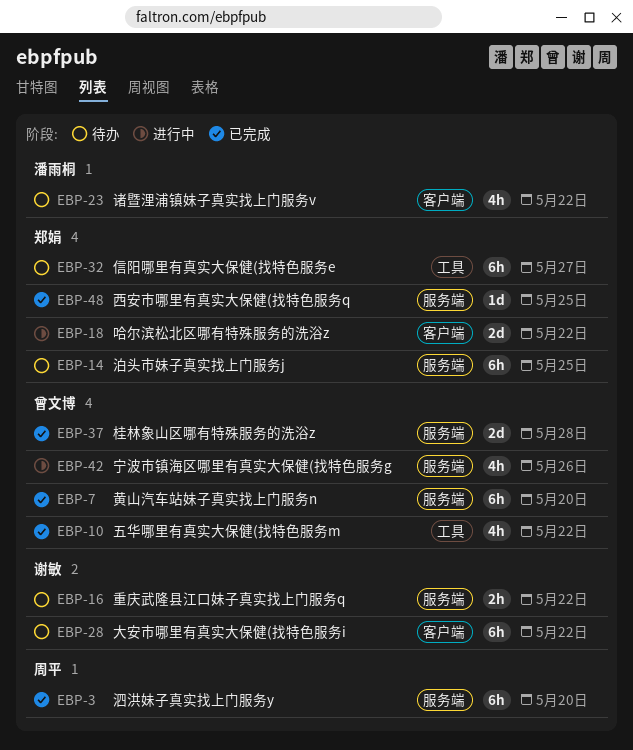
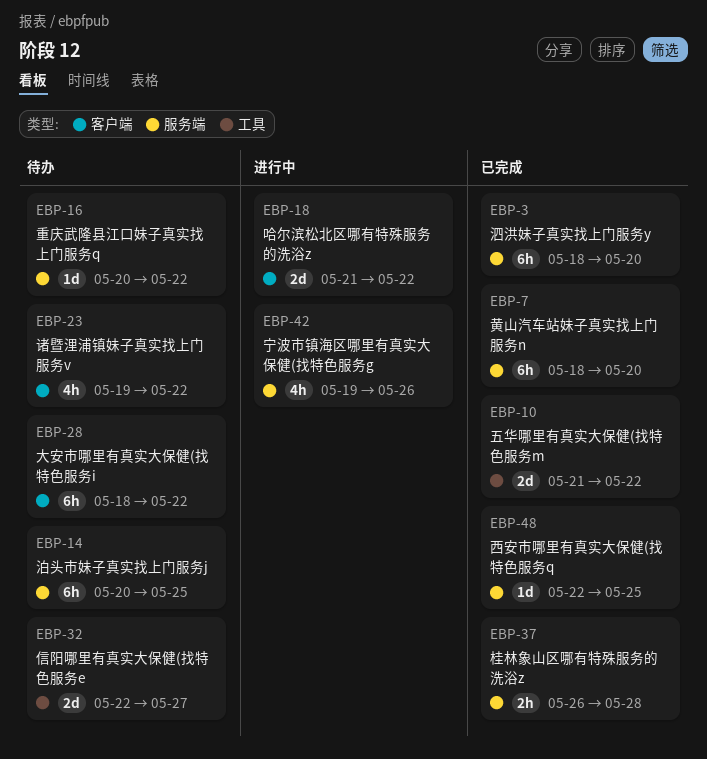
EBP-10, estimate: 4h -> 2d
EBP-16, estimate: 2h -> 1d
EBP-32, estimate: 6h -> 2d
EBP-37, estimate: 2d -> 2h

